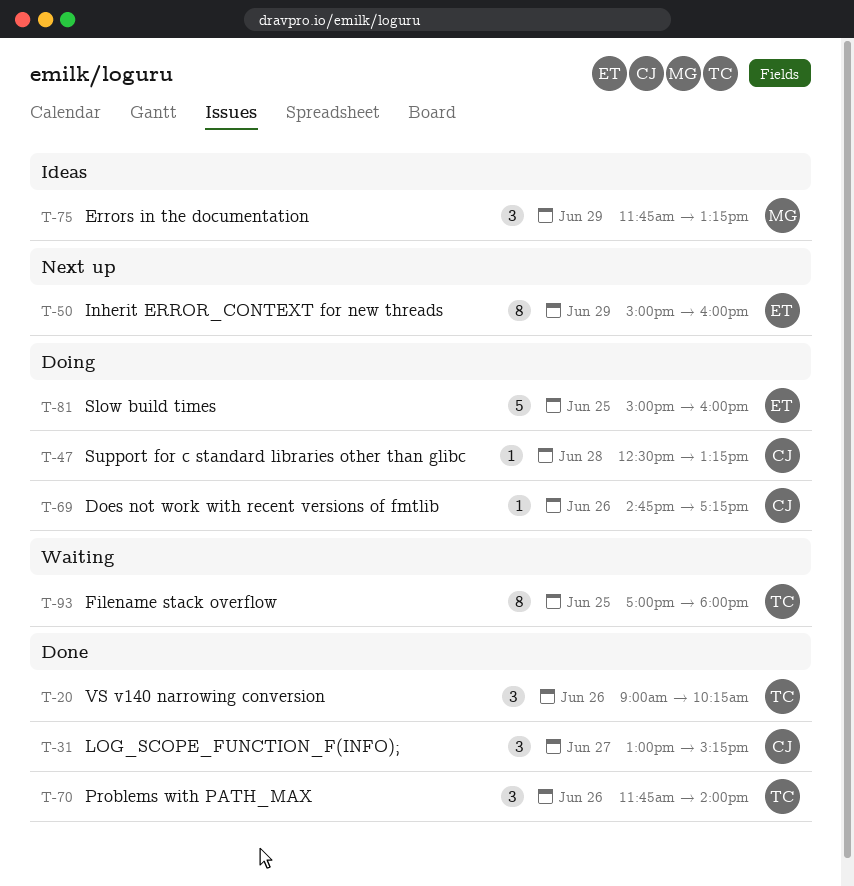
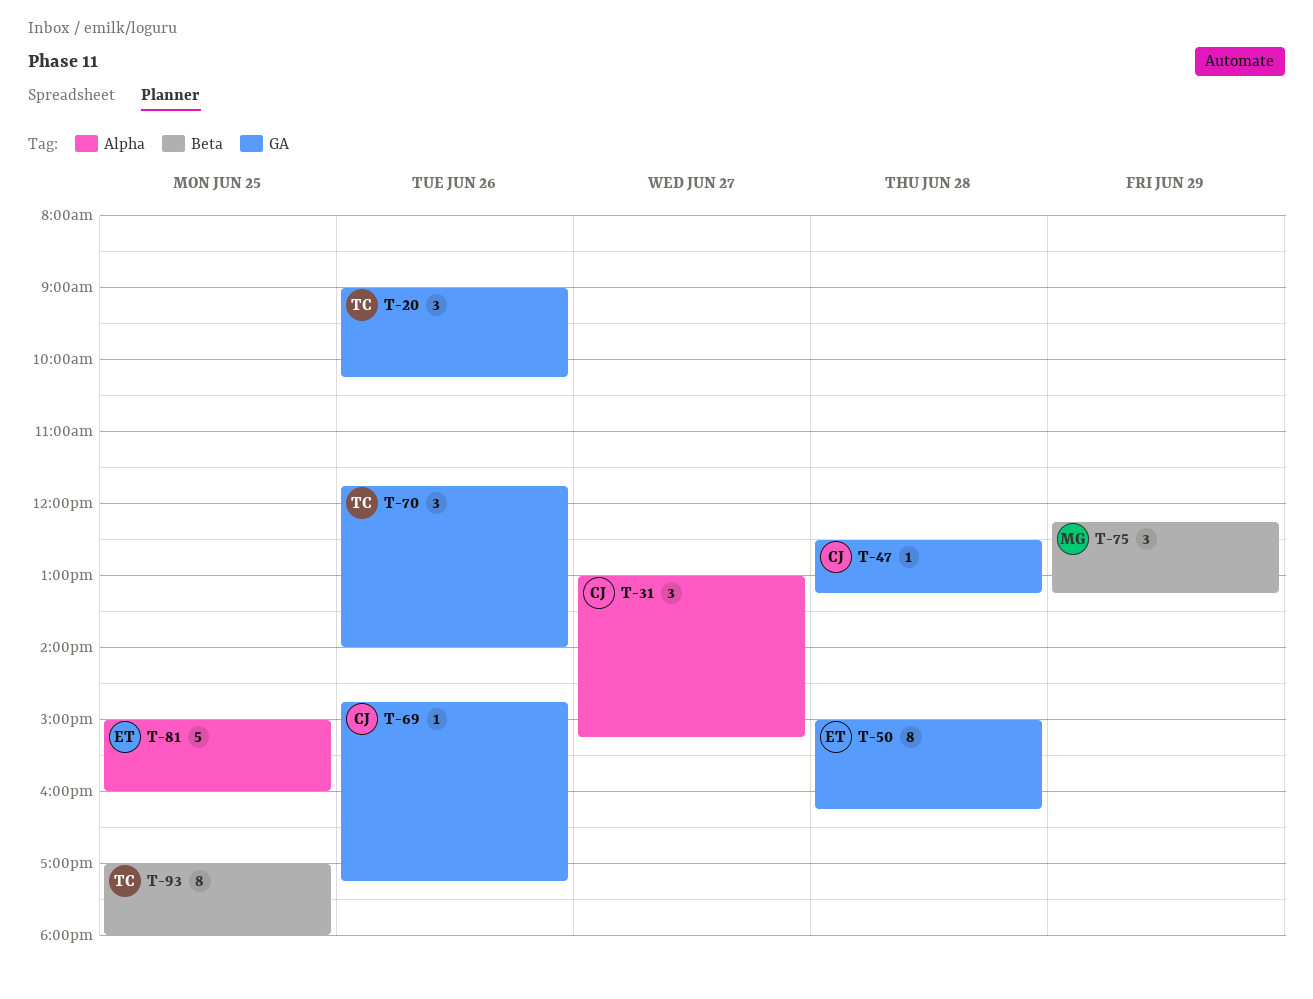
T-50, day: Jun 29 -> Jun 28
T-50, ends: 16:00 -> 16:15
T-75, begins: 11:45 -> 12:15

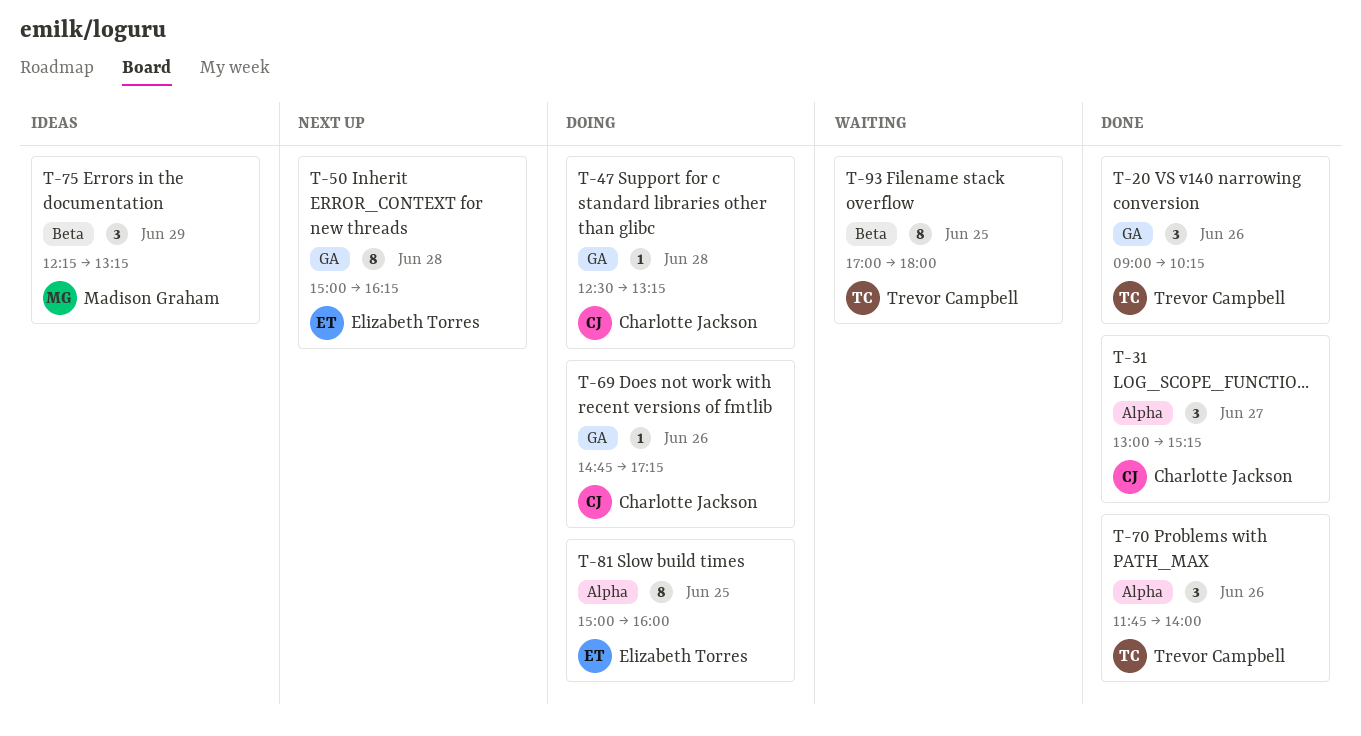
T-70, label: GA -> Alpha
T-81, estimate: 5 -> 8

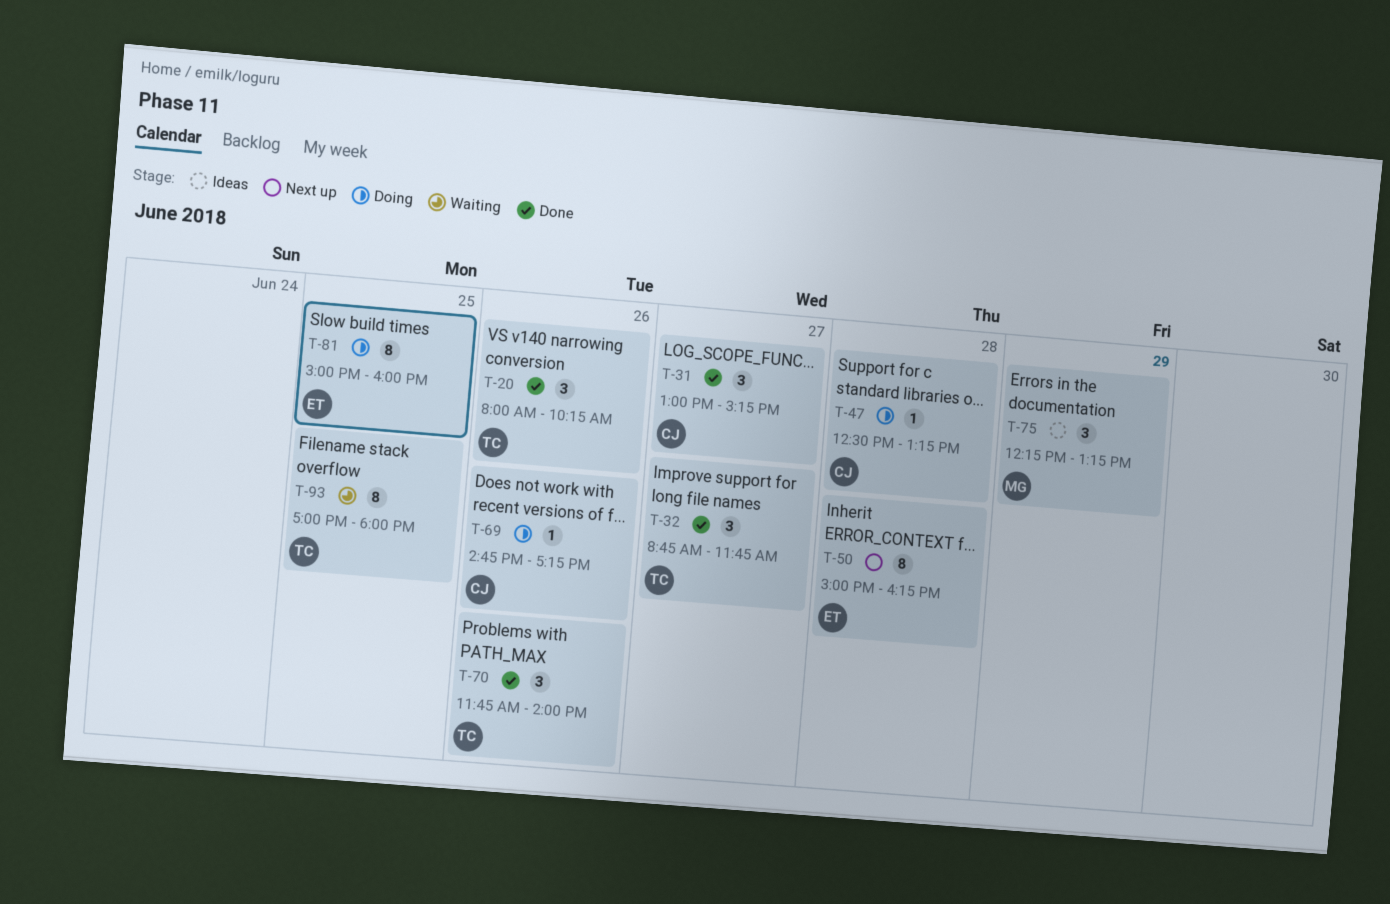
T-20, begins: 09:00 -> 08:00
T-32: none -> present

